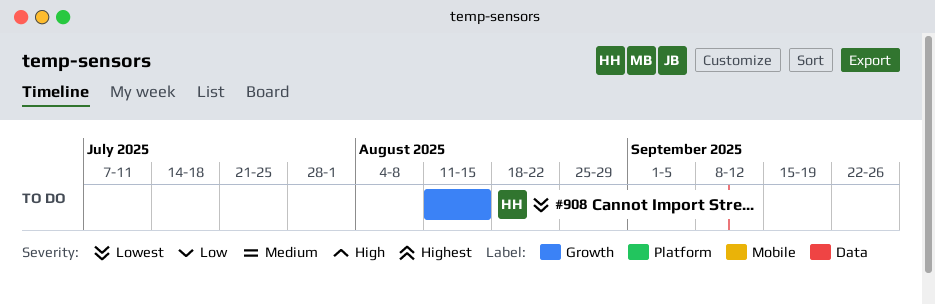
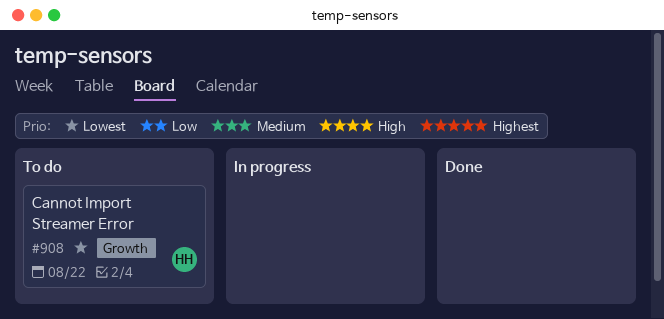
#908, due: Aug 15 -> Aug 22

